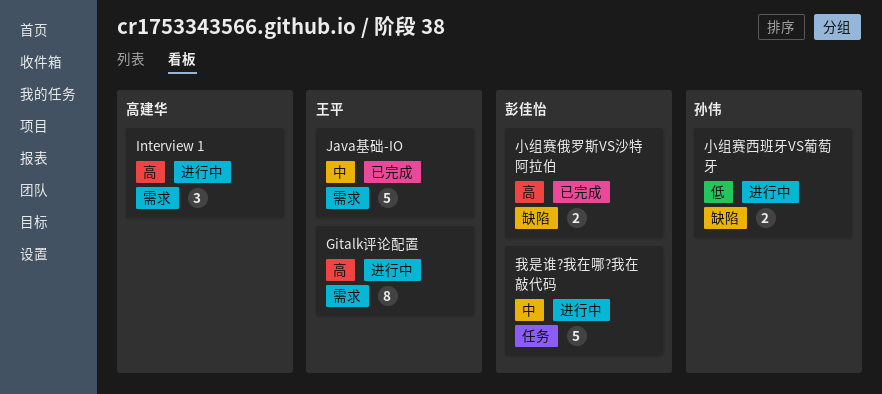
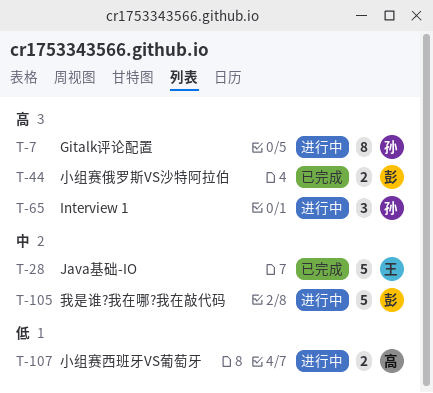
Gitalk评论配置, owner: 王平 -> 孙伟
Interview 1, owner: 高建华 -> 孙伟
小组赛西班牙VS葡萄牙, owner: 孙伟 -> 高建华

